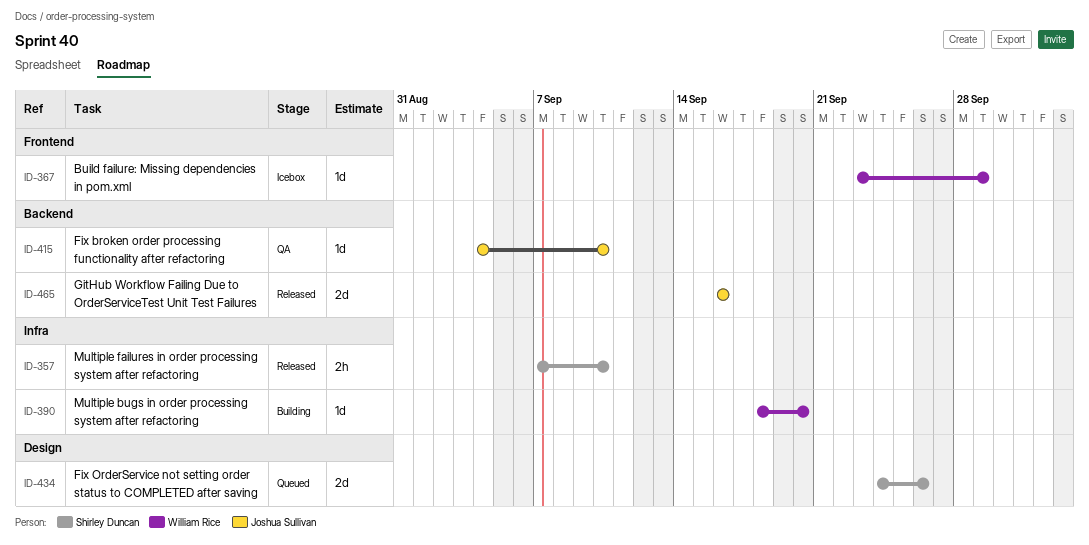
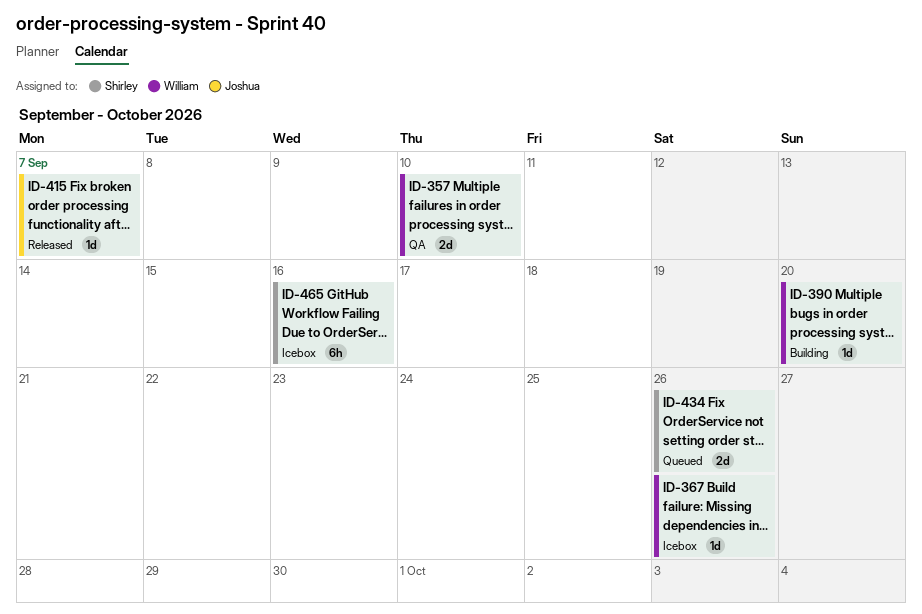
ID-357, status: Released -> QA
ID-357, owner: Shirley Duncan -> William Rice
ID-357, estimate: 2h -> 2d
ID-367, due: Sep 29 -> Sep 26
ID-415, status: QA -> Released
ID-415, due: Sep 10 -> Sep 7
ID-465, status: Released -> Icebox
ID-465, owner: Joshua Sullivan -> Shirley Duncan
ID-465, estimate: 2d -> 6h

